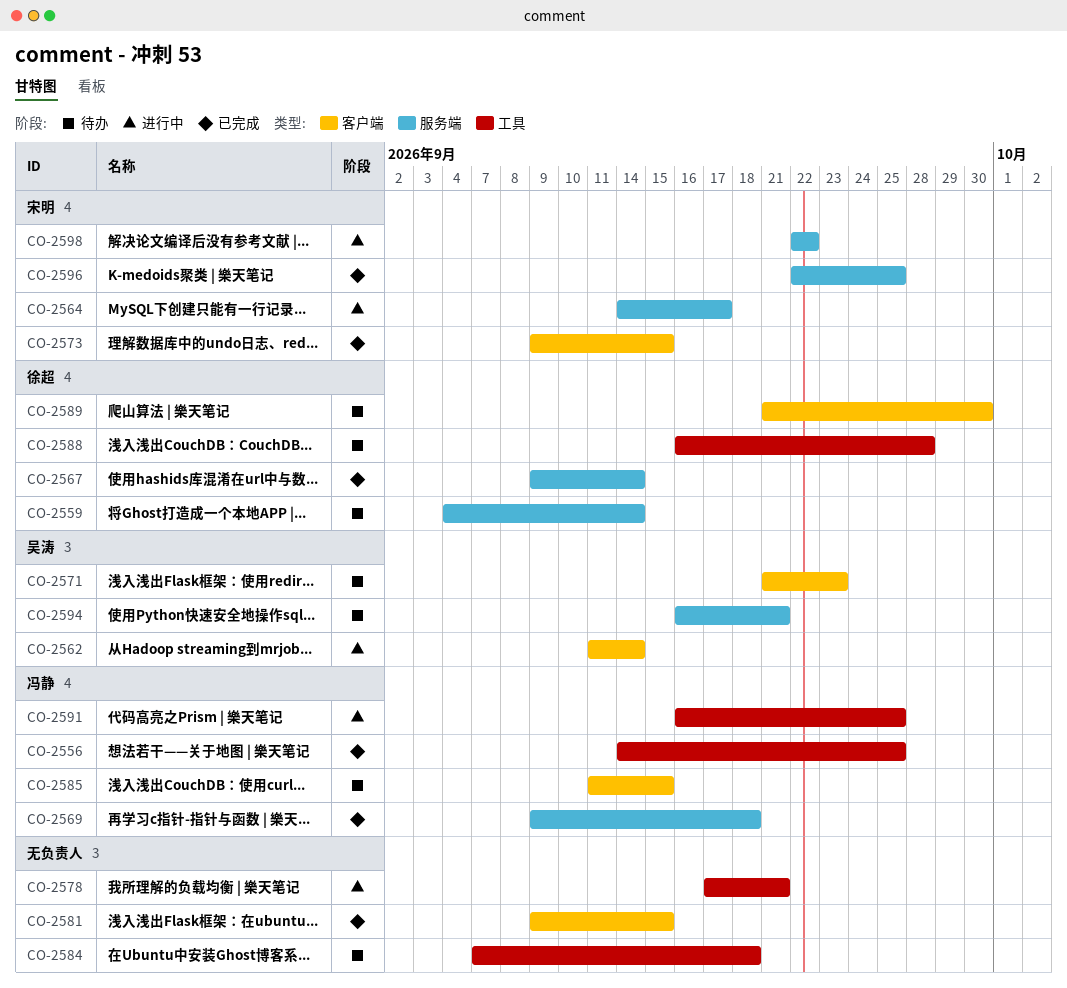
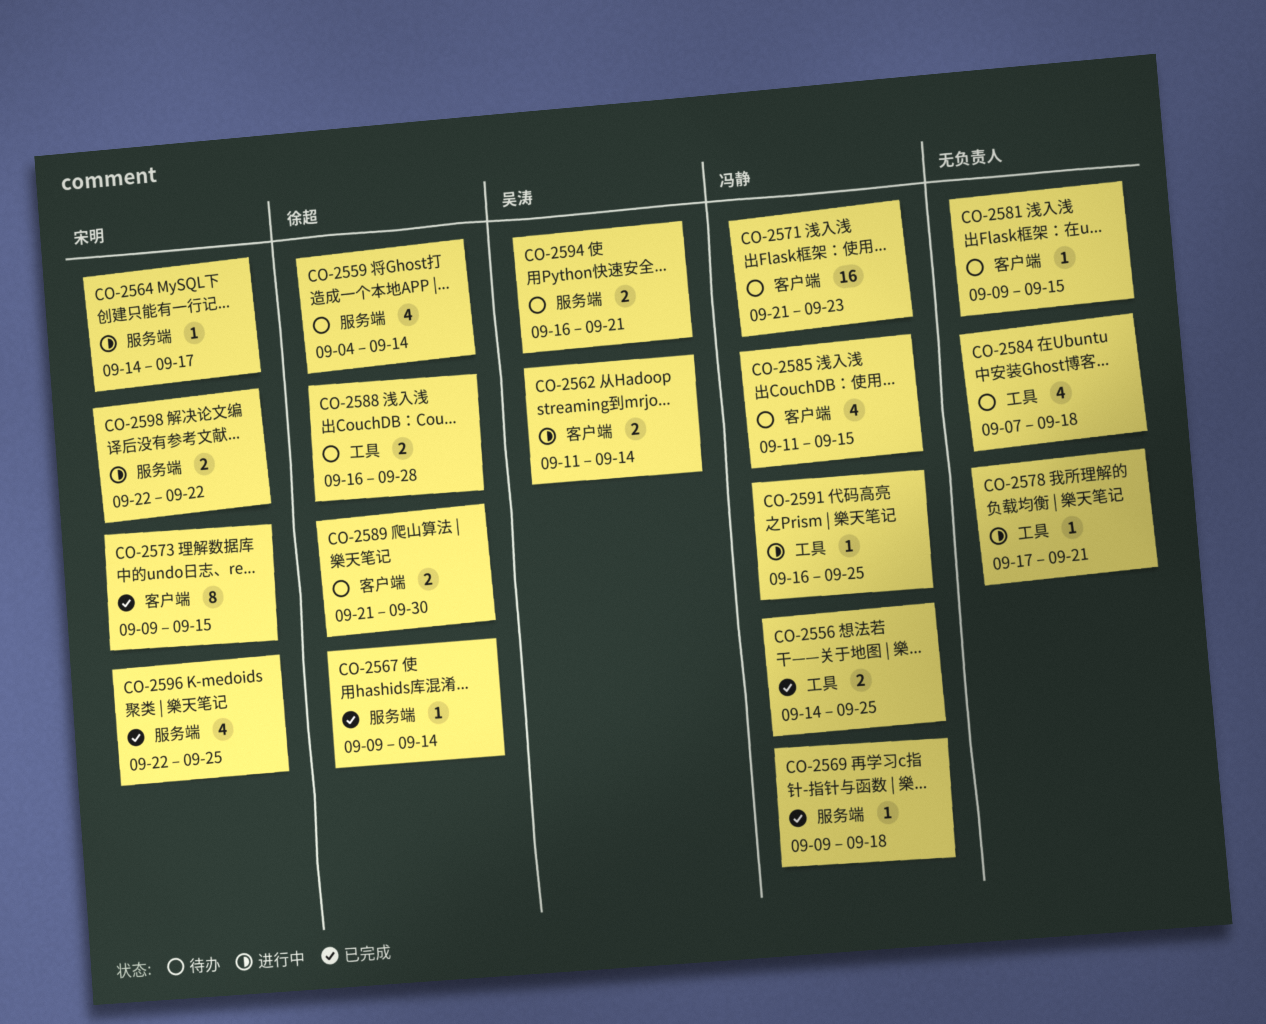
CO-2571, owner: 吴涛 -> 冯静
CO-2581, status: 已完成 -> 待办

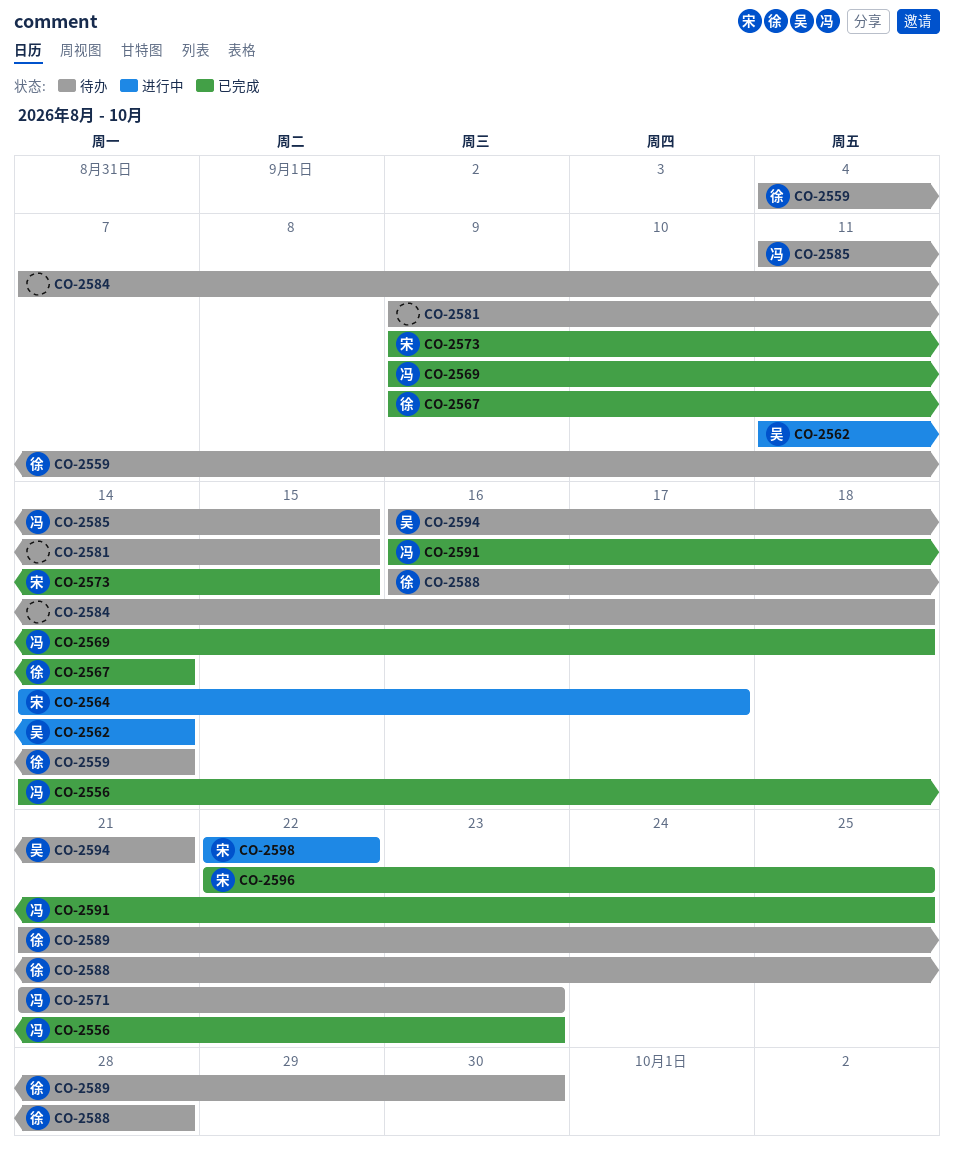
CO-2556, due: Sep 25 -> Sep 23
CO-2578: present -> none
CO-2591, status: 进行中 -> 已完成

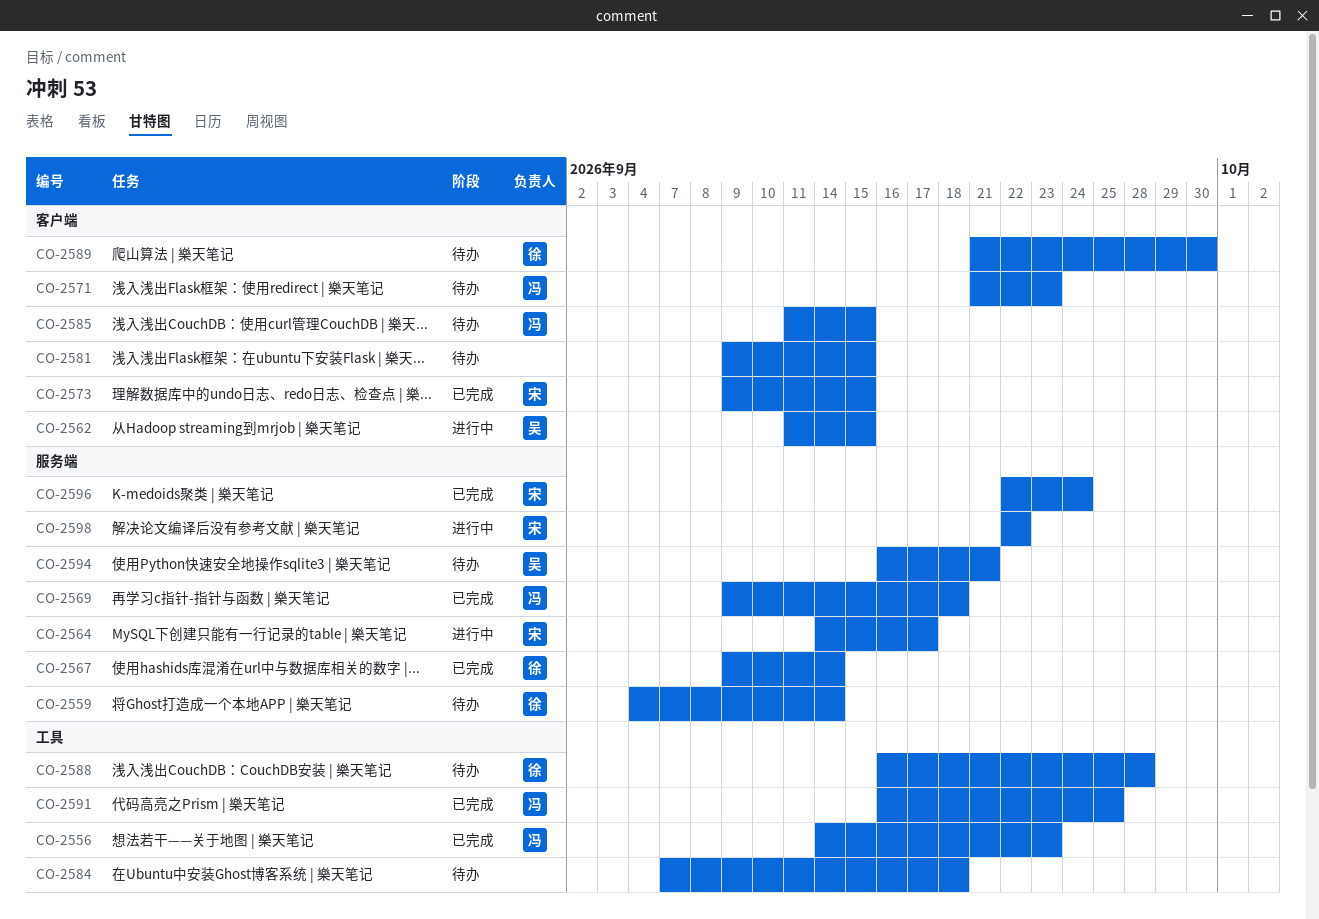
CO-2562, due: Sep 14 -> Sep 15
CO-2596, due: Sep 25 -> Sep 24

